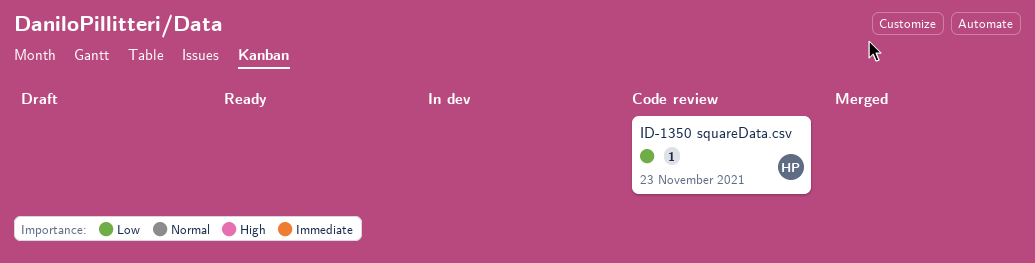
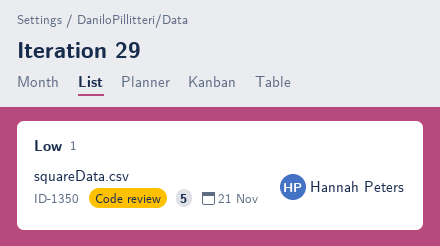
ID-1350, estimate: 1 -> 5
ID-1350, due: Nov 23 -> Nov 21

